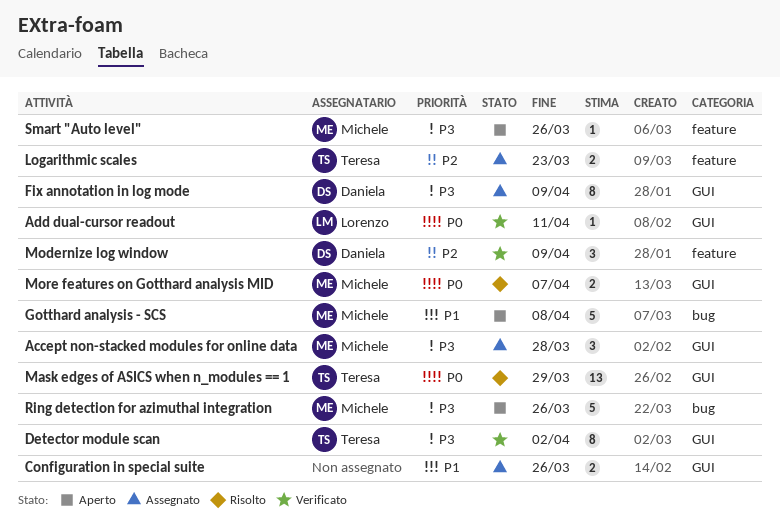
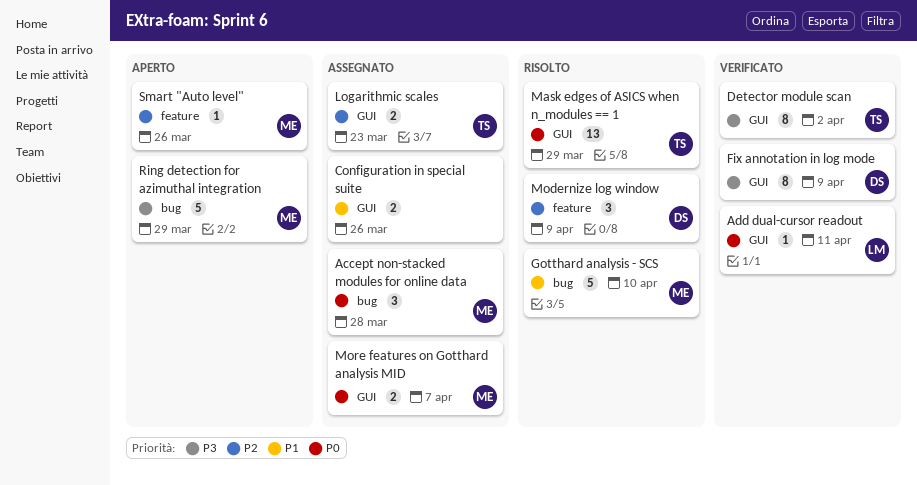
Accept non-stacked modules for online data, priority: P3 -> P0
Accept non-stacked modules for online data, label: GUI -> bug
Fix annotation in log mode, status: Assegnato -> Verificato
Gotthard analysis - SCS, status: Aperto -> Risolto
Gotthard analysis - SCS, due: Apr 8 -> Apr 10
Logarithmic scales, label: feature -> GUI
Modernize log window, status: Verificato -> Risolto
More features on Gotthard analysis MID, status: Risolto -> Assegnato
Ring detection for azimuthal integration, due: Mar 26 -> Mar 29
Smart "Auto level", priority: P3 -> P2

